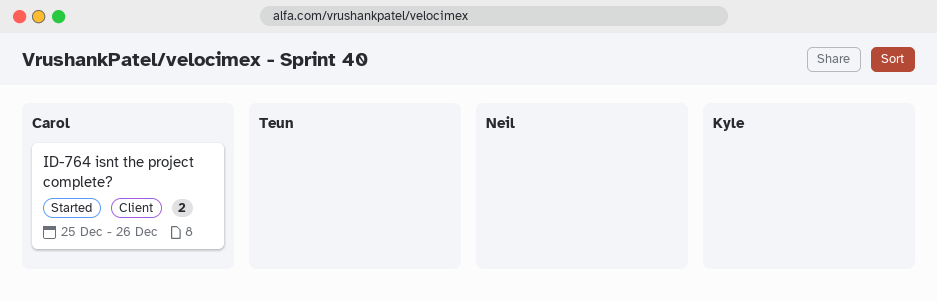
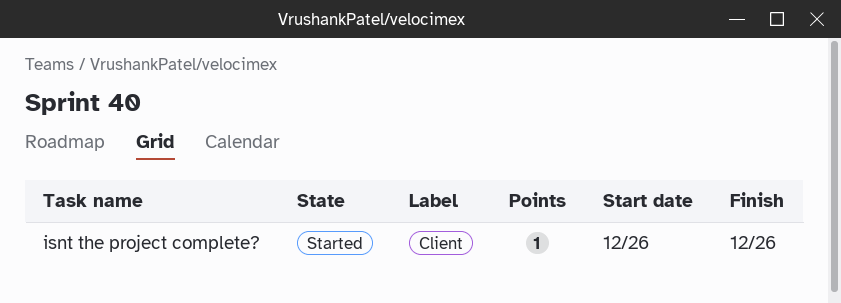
isnt the project complete?, estimate: 2 -> 1
isnt the project complete?, start: Dec 25 -> Dec 26

